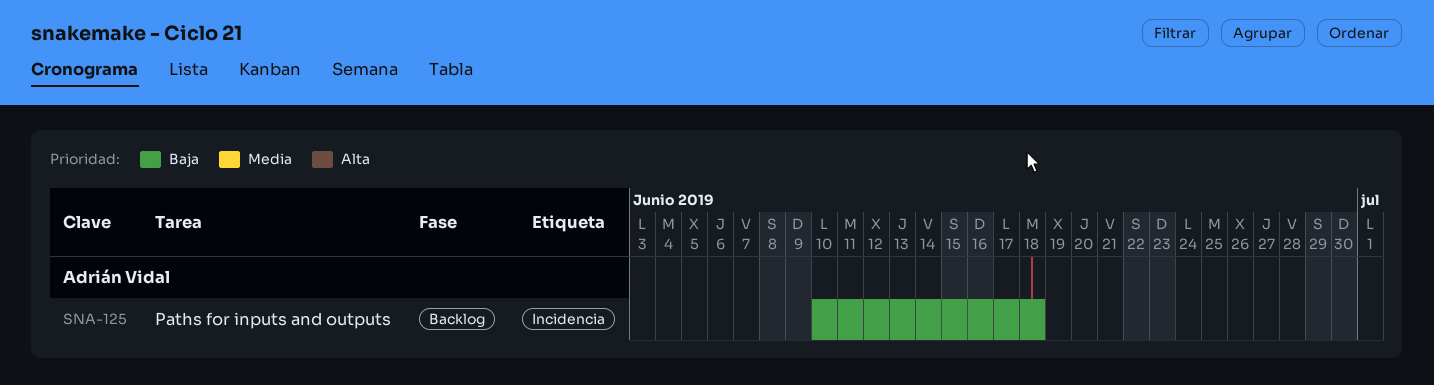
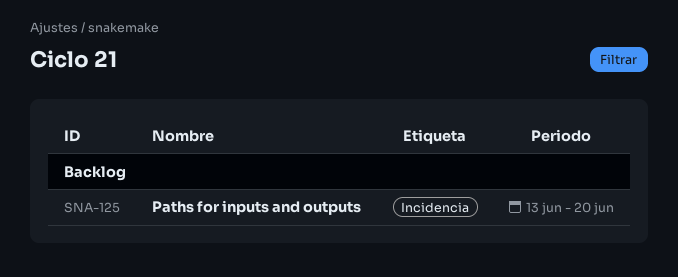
SNA-125, start: Jun 10 -> Jun 13
SNA-125, due: Jun 18 -> Jun 20

